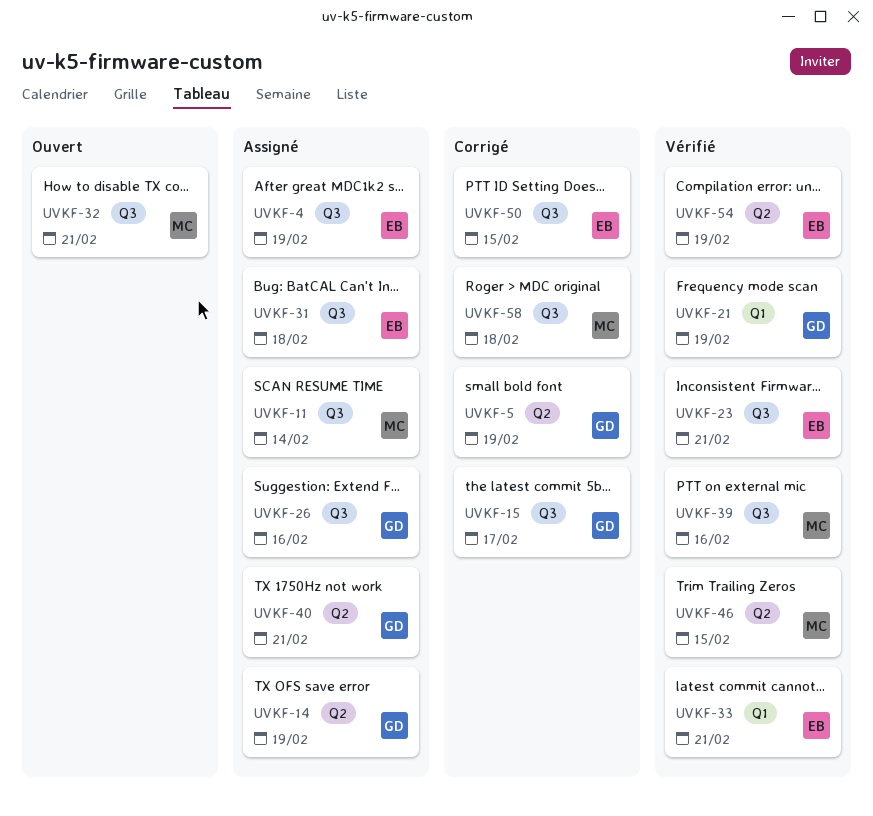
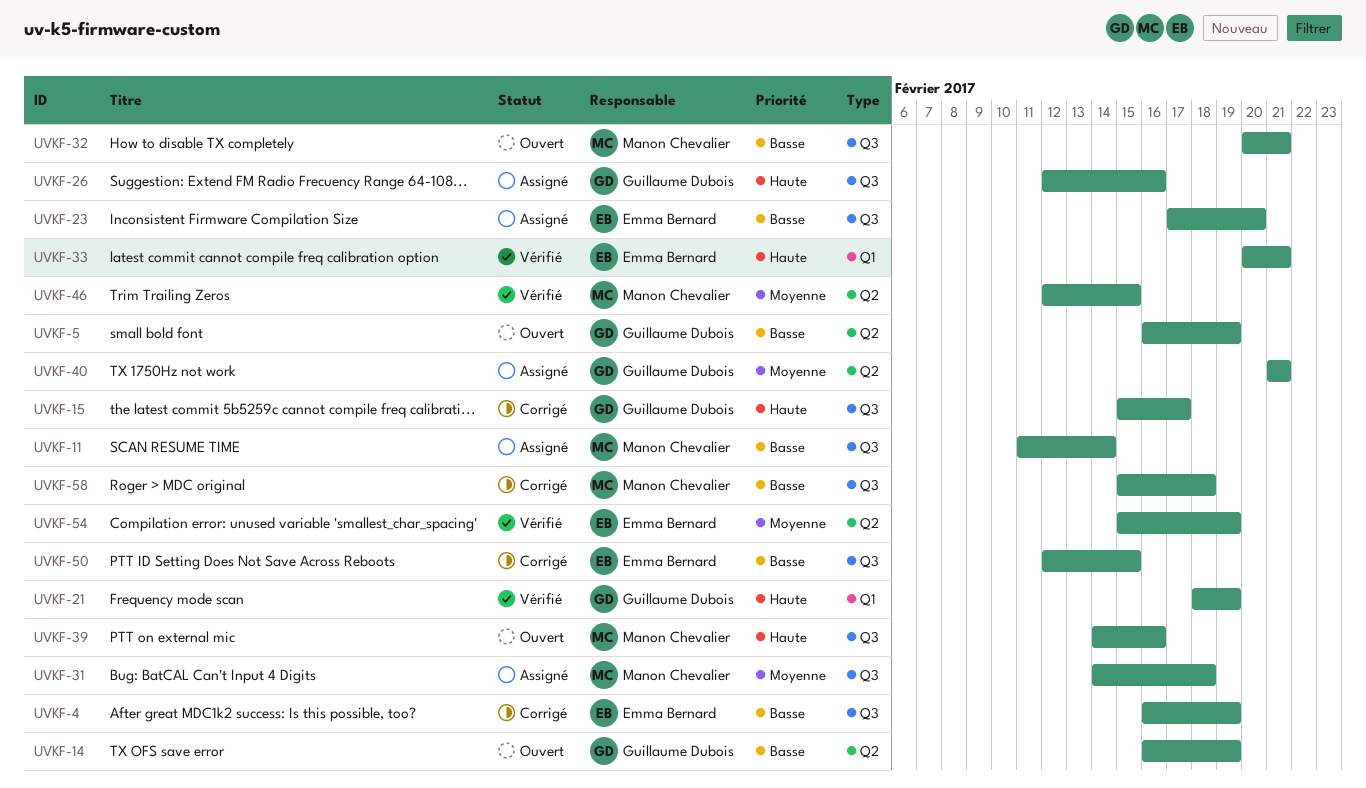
UVKF-4, status: Assigné -> Corrigé
UVKF-5, status: Corrigé -> Ouvert
UVKF-14, status: Assigné -> Ouvert
UVKF-23, status: Vérifié -> Assigné
UVKF-23, due: Feb 21 -> Feb 20
UVKF-31, owner: Emma Bernard -> Manon Chevalier
UVKF-39, status: Vérifié -> Ouvert

